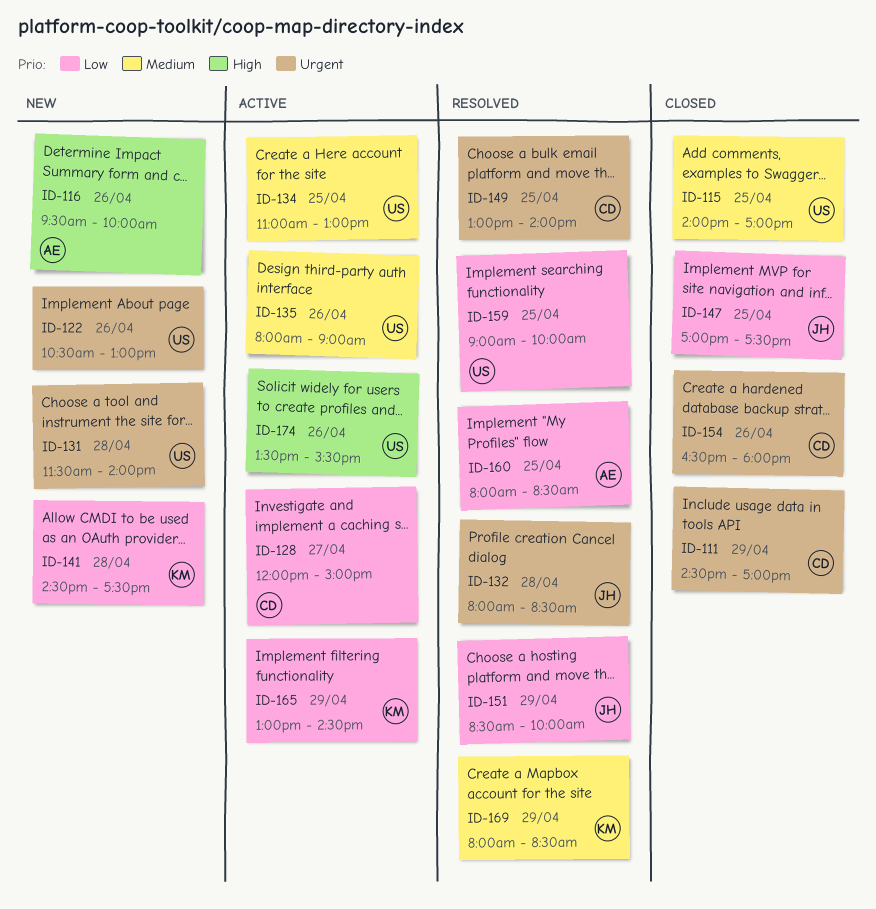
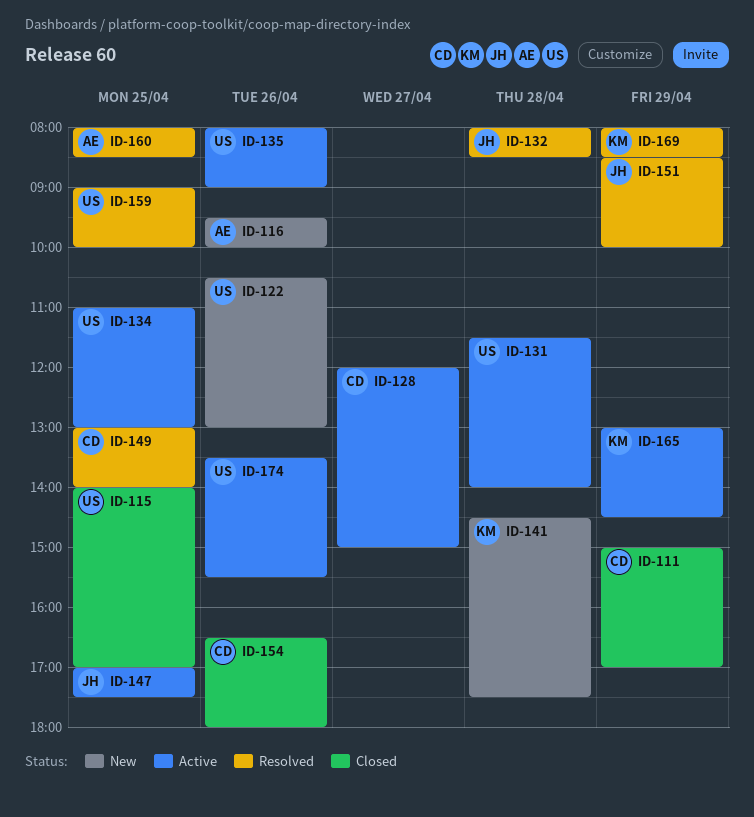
ID-111, begins: 14:30 -> 15:00
ID-131, status: New -> Active
ID-147, status: Closed -> Active

